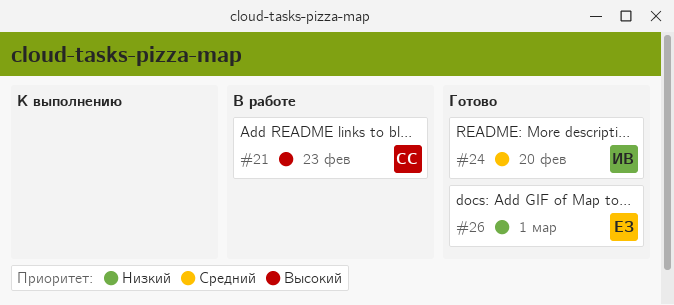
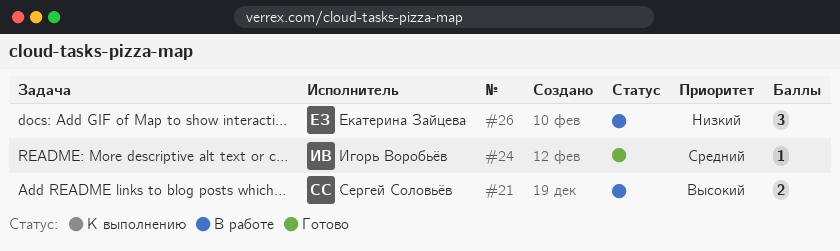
#26, status: Готово -> В работе

